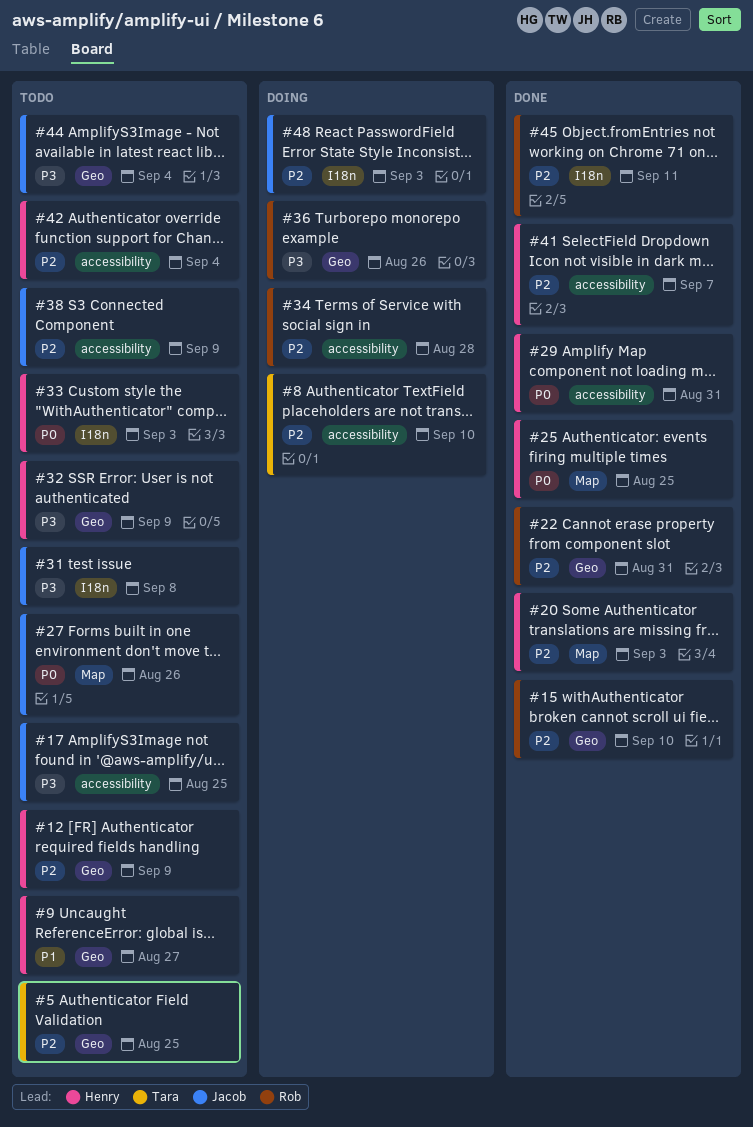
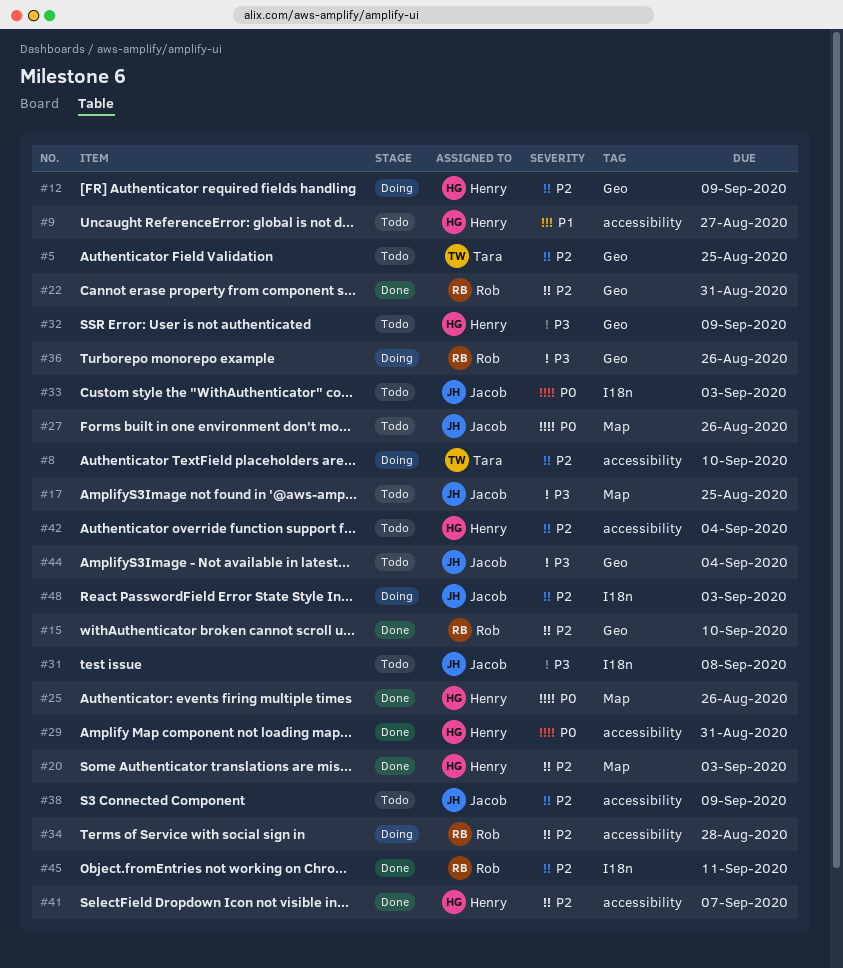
#9, label: Geo -> accessibility
#12, status: Todo -> Doing
#17, label: accessibility -> Map
#25, due: Aug 25 -> Aug 26
#33, owner: Henry -> Jacob

